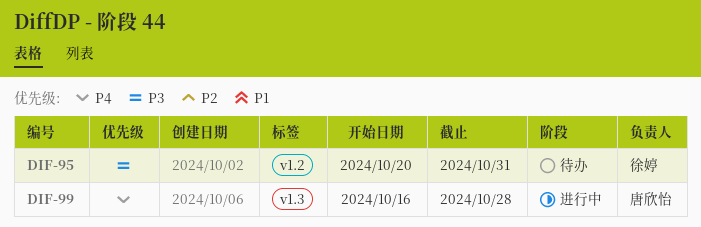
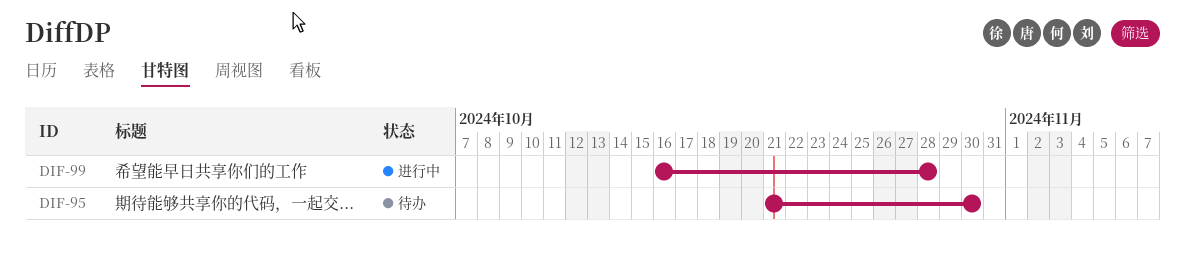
DIF-95, start: Oct 20 -> Oct 21
DIF-95, due: Oct 31 -> Oct 30

